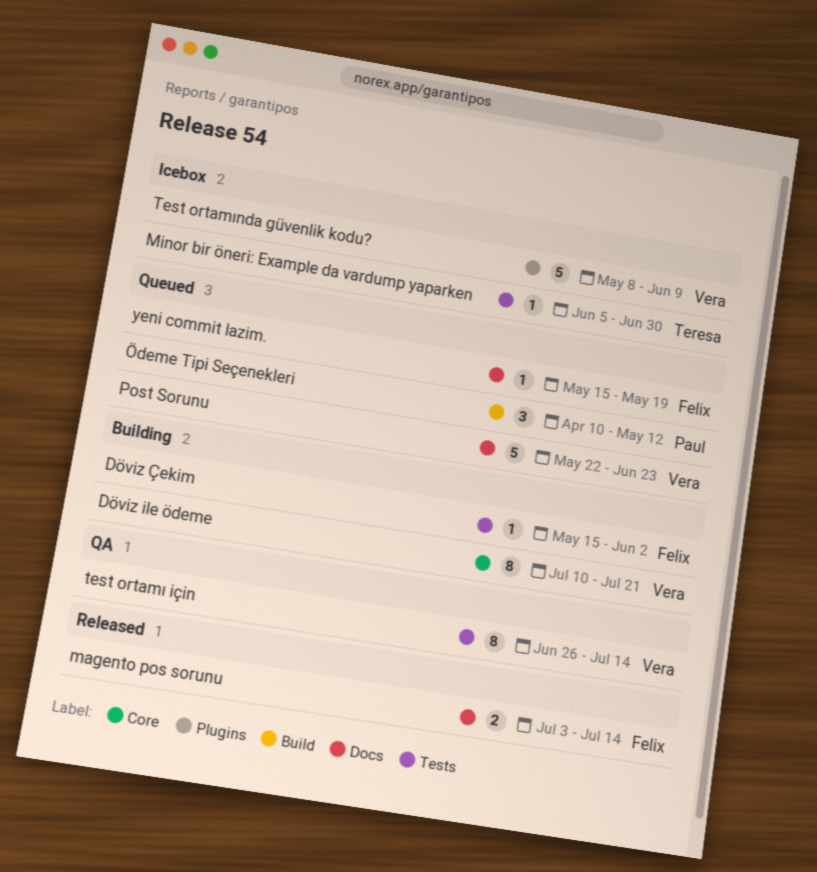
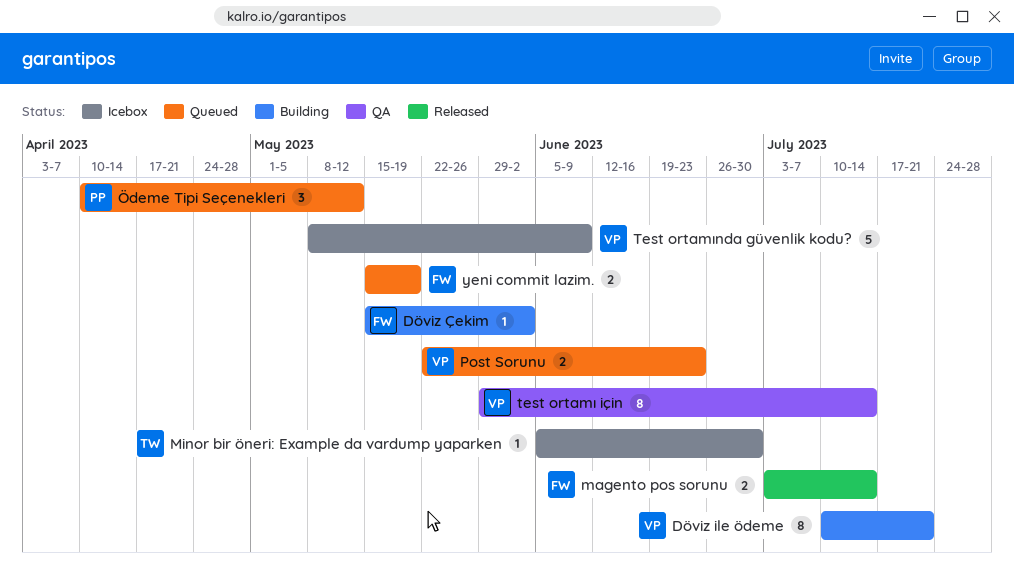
Post Sorunu, estimate: 5 -> 2
test ortamı için, start: Jun 26 -> May 29
yeni commit lazim., estimate: 1 -> 2

